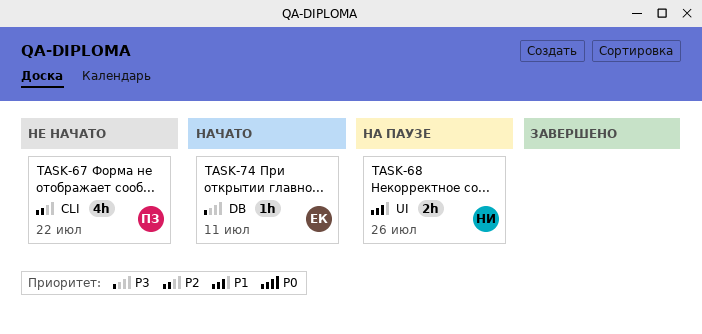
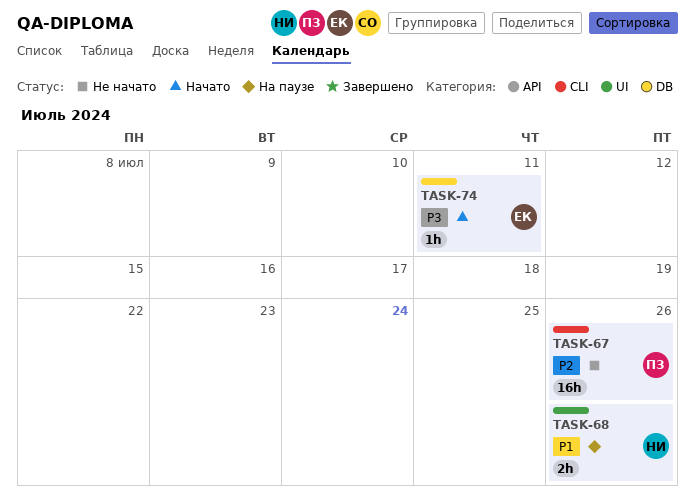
TASK-67, estimate: 4h -> 16h
TASK-67, due: Jul 22 -> Jul 26

